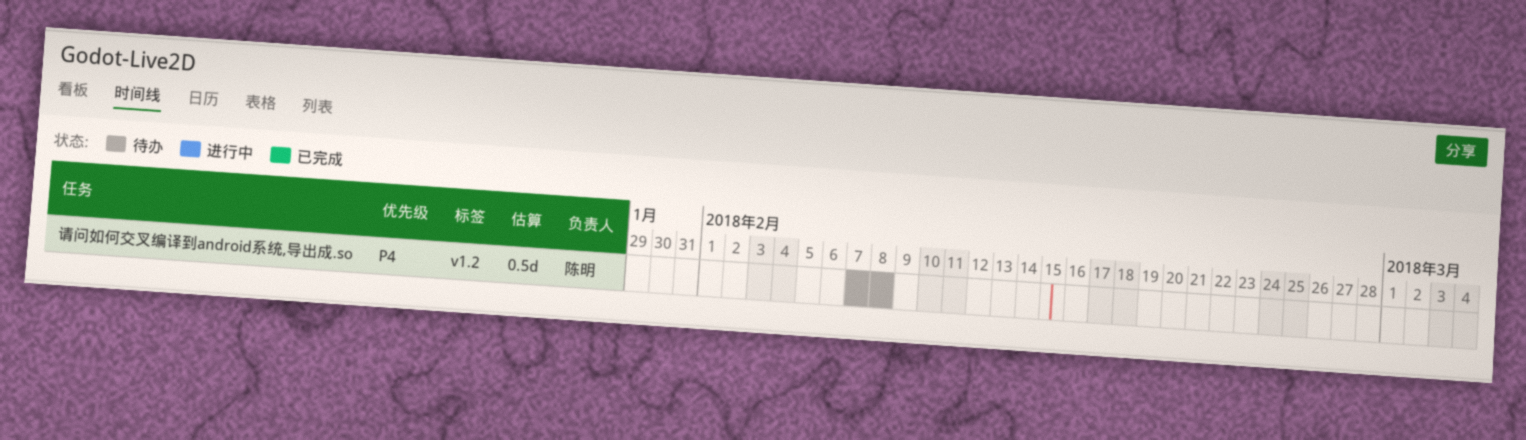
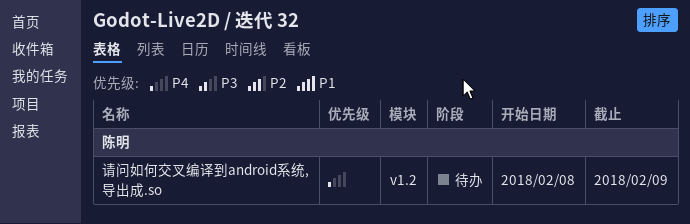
请问如何交叉编译到android系统,导出成.so, start: Feb 7 -> Feb 8
请问如何交叉编译到android系统,导出成.so, due: Feb 8 -> Feb 9

